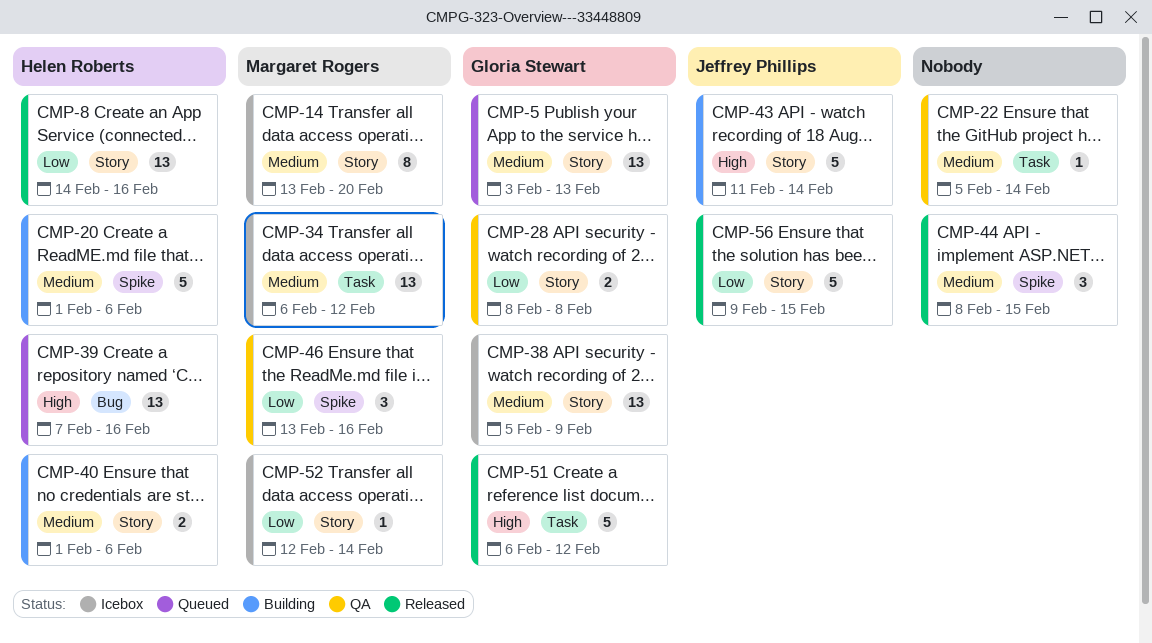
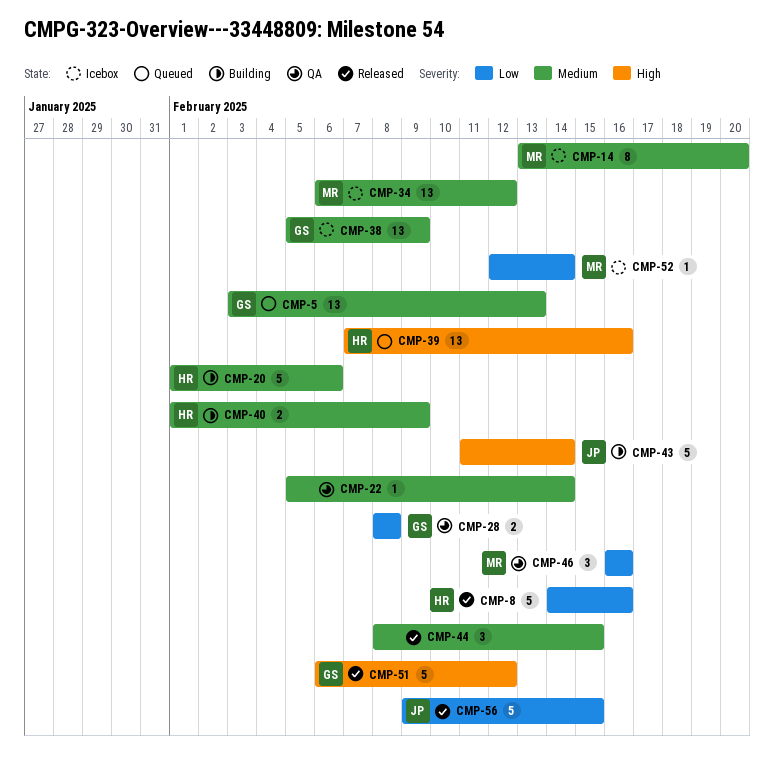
CMP-8, estimate: 13 -> 5
CMP-40, due: Feb 6 -> Feb 9
CMP-46, start: Feb 13 -> Feb 16

